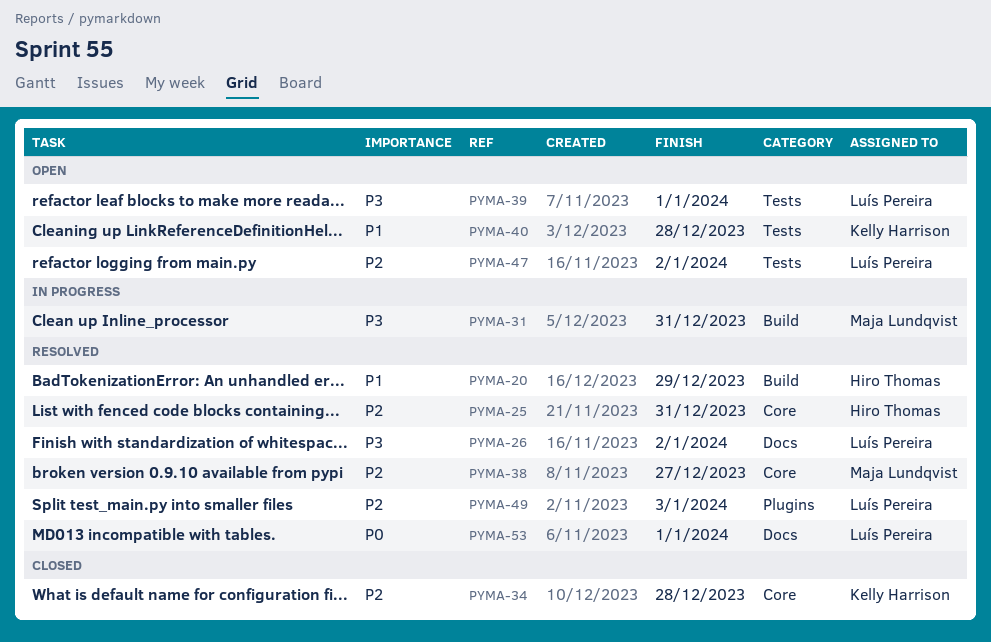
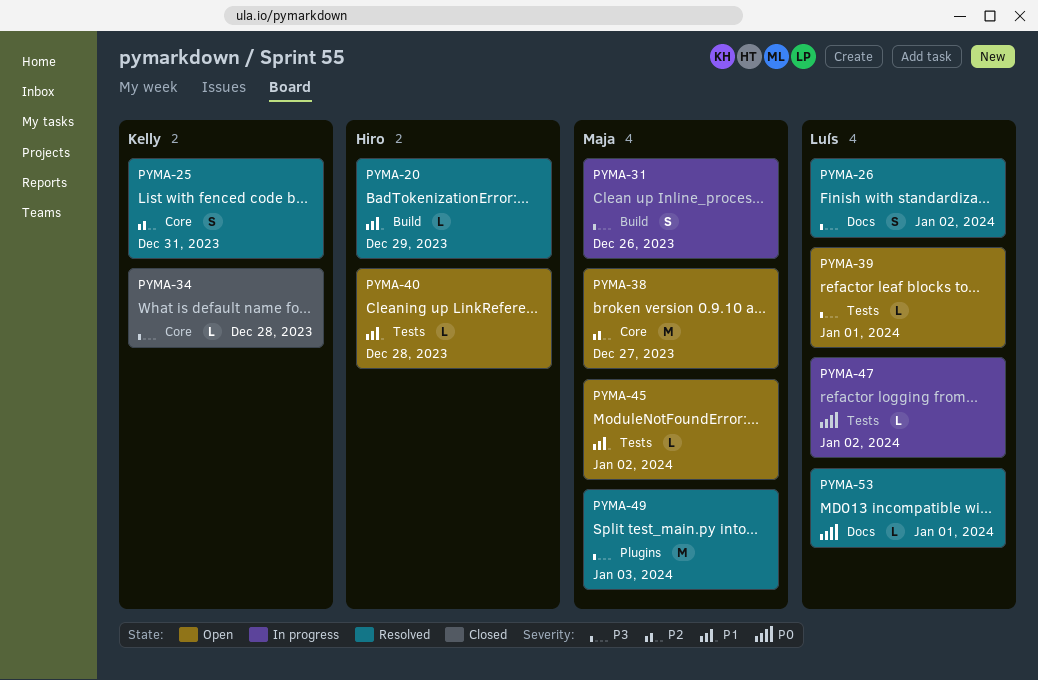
PYMA-25, owner: Hiro Thomas -> Kelly Harrison
PYMA-31, due: Dec 31 -> Dec 26
PYMA-34, priority: P2 -> P3
PYMA-38, status: Resolved -> Open
PYMA-40, owner: Kelly Harrison -> Hiro Thomas
PYMA-45: none -> present
PYMA-47, status: Open -> In progress
PYMA-47, priority: P2 -> P0
PYMA-49, owner: Luís Pereira -> Maja Lundqvist
PYMA-49, priority: P2 -> P3

